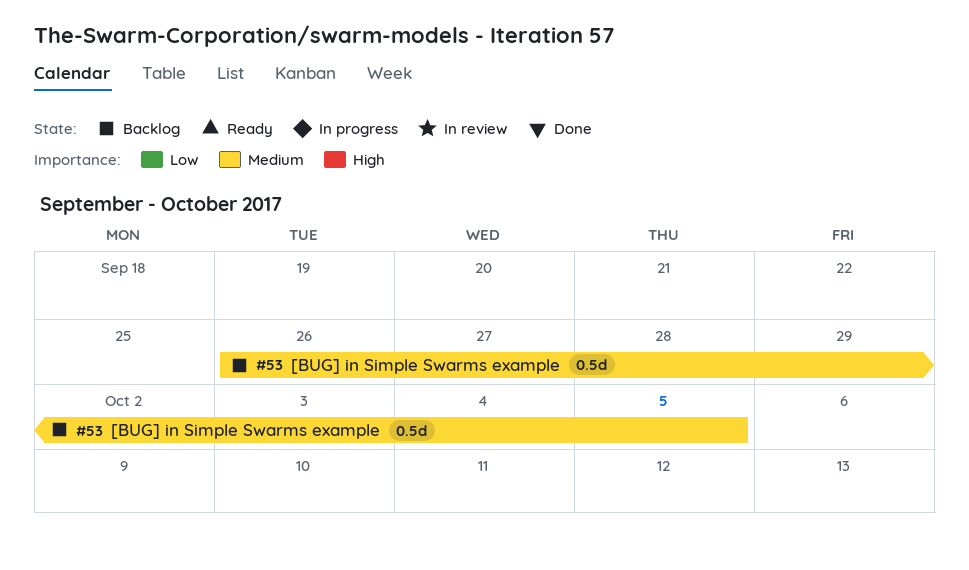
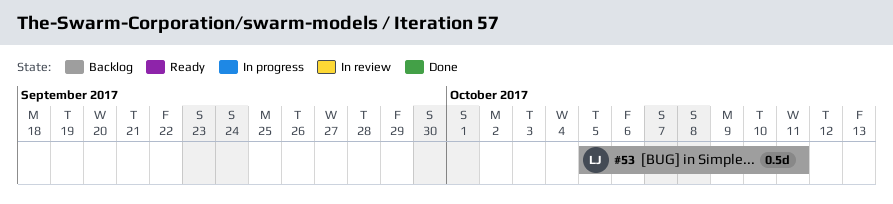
#53, start: Sep 26 -> Oct 5
#53, due: Oct 5 -> Oct 11

